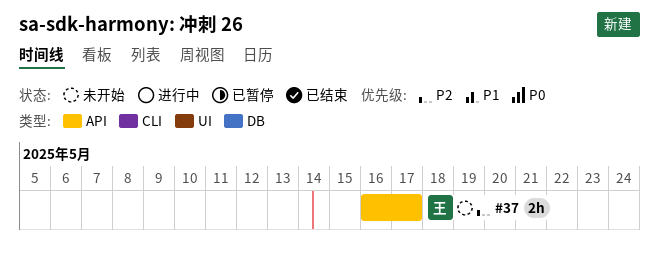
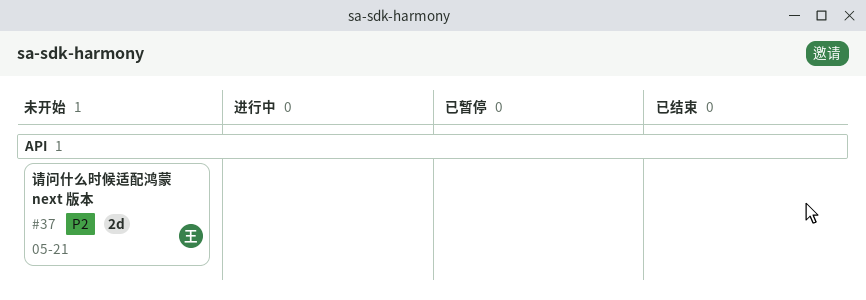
#37, estimate: 2h -> 2d
#37, due: May 17 -> May 21

